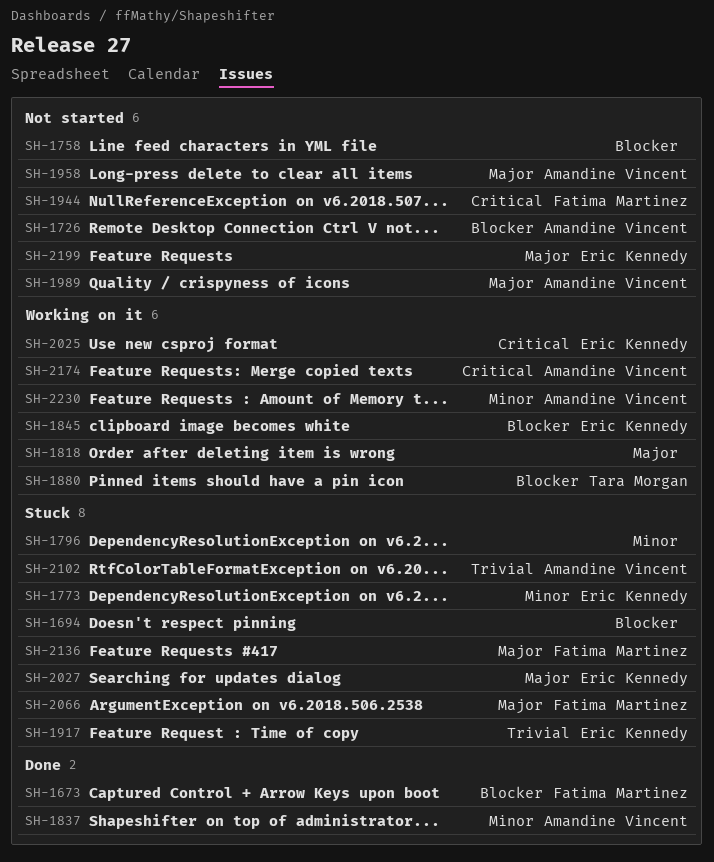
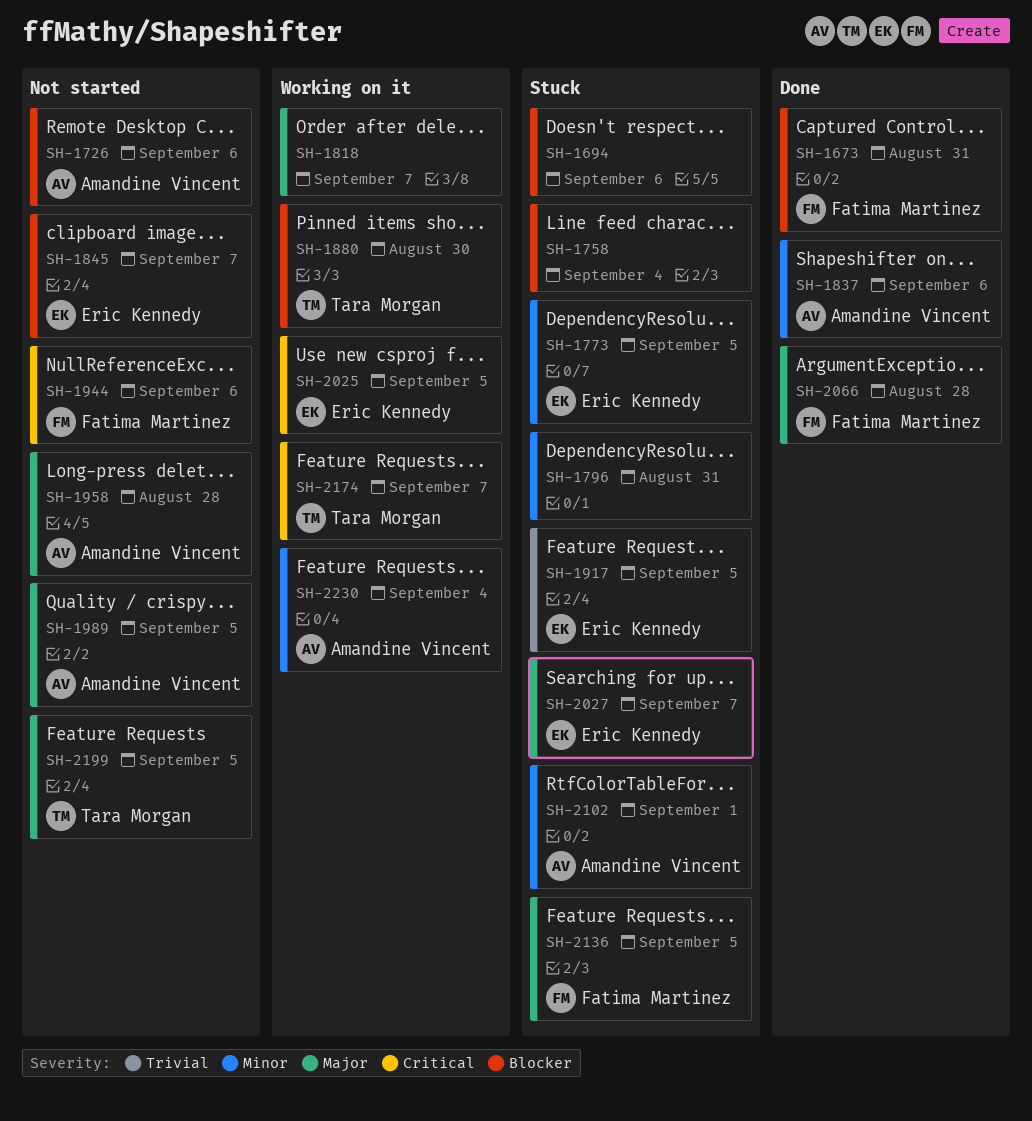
SH-1758, status: Not started -> Stuck
SH-1845, status: Working on it -> Not started
SH-2066, status: Stuck -> Done
SH-2102, priority: Trivial -> Minor
SH-2174, owner: Amandine Vincent -> Tara Morgan
SH-2199, owner: Eric Kennedy -> Tara Morgan

